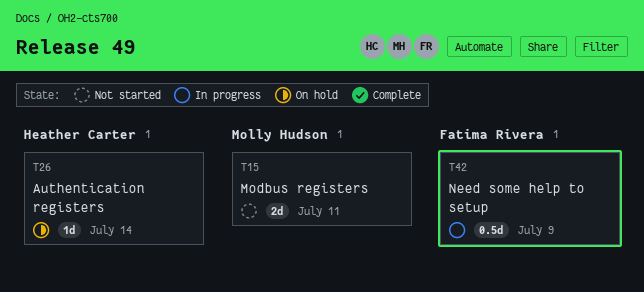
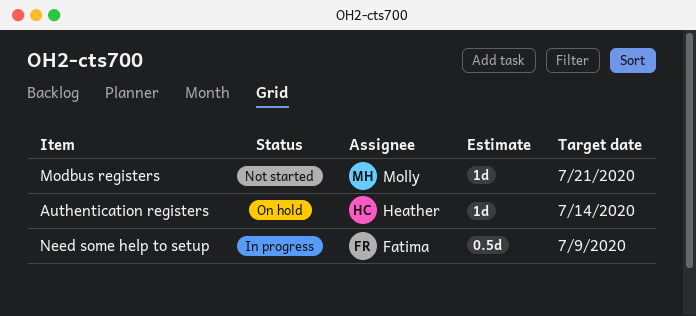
Modbus registers, estimate: 2d -> 1d
Modbus registers, due: Jul 11 -> Jul 21

